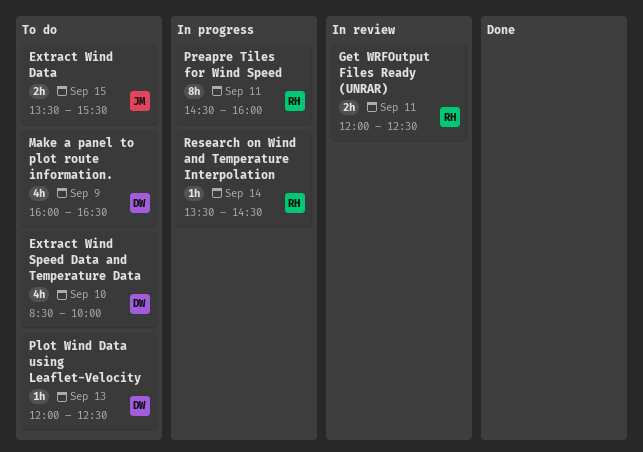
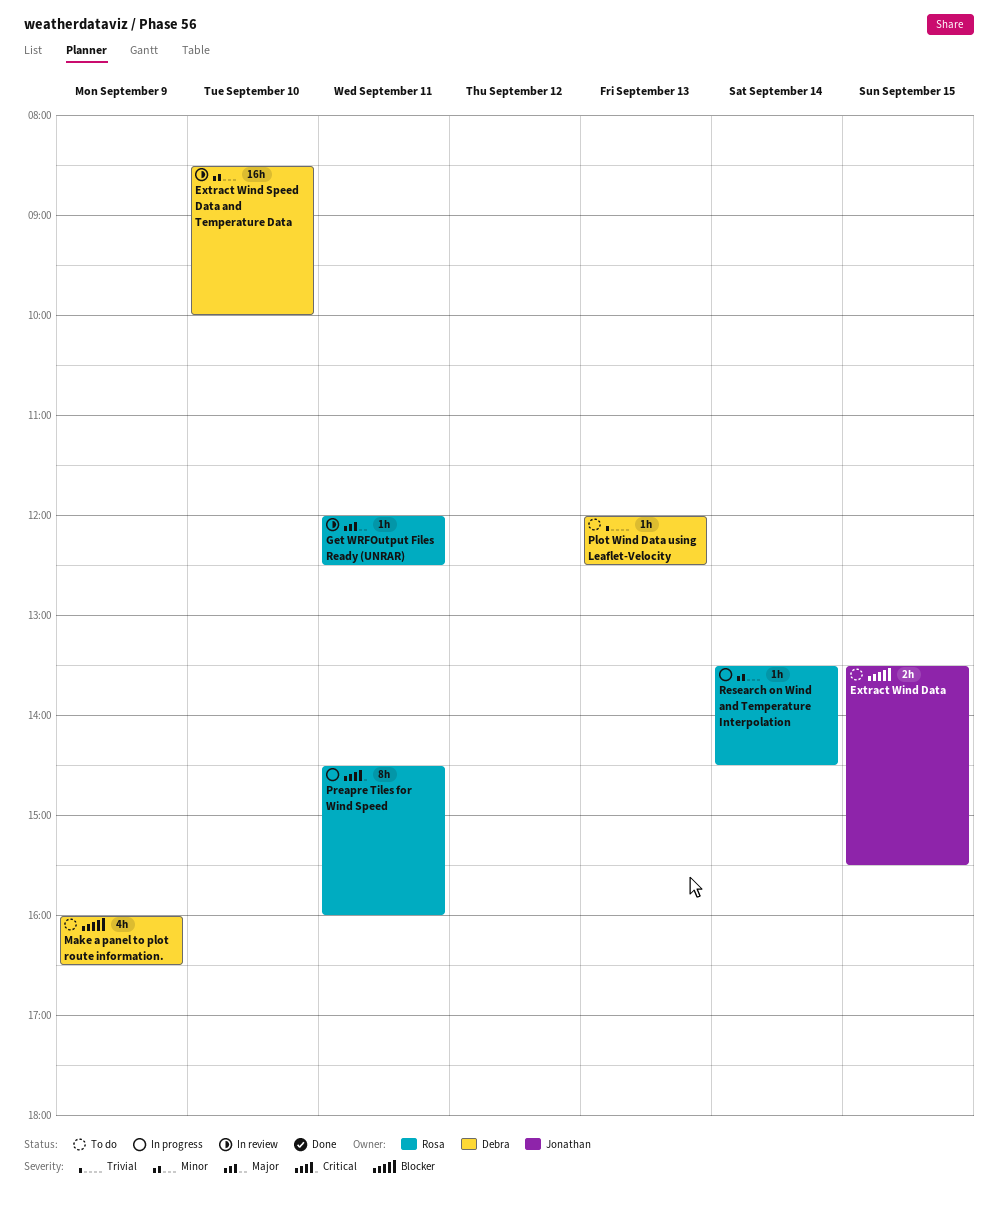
Extract Wind Speed Data and Temperature Data, status: To do -> In review
Extract Wind Speed Data and Temperature Data, estimate: 4h -> 16h
Get WRFOutput Files Ready (UNRAR), estimate: 2h -> 1h

